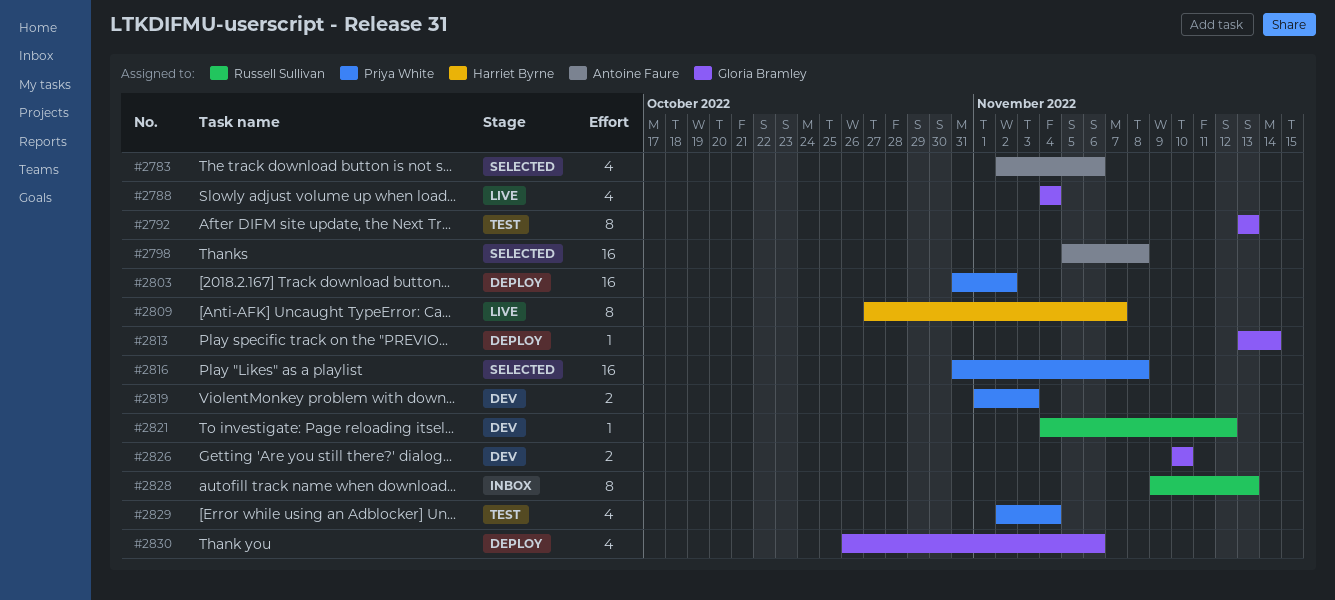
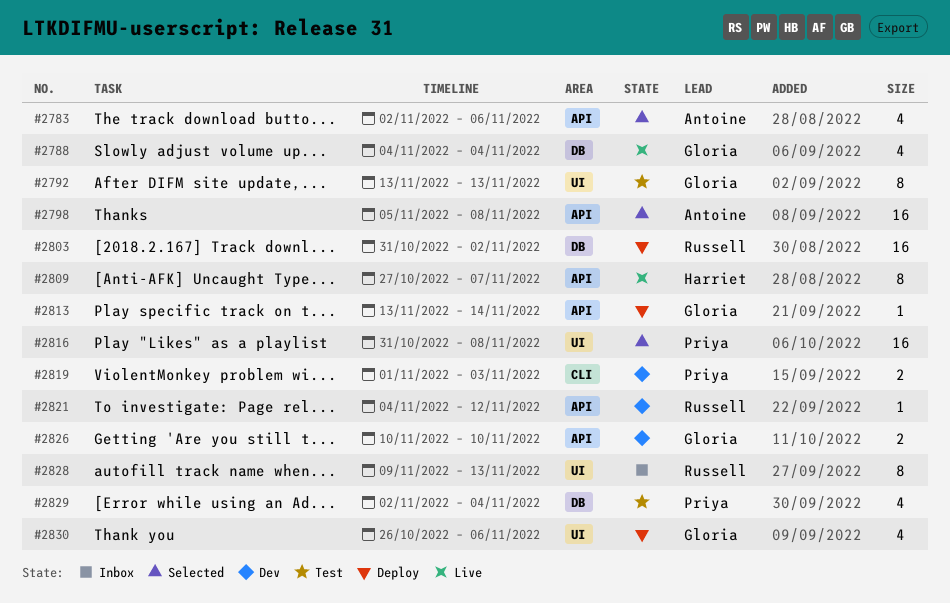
#2803, owner: Priya White -> Russell Sullivan

